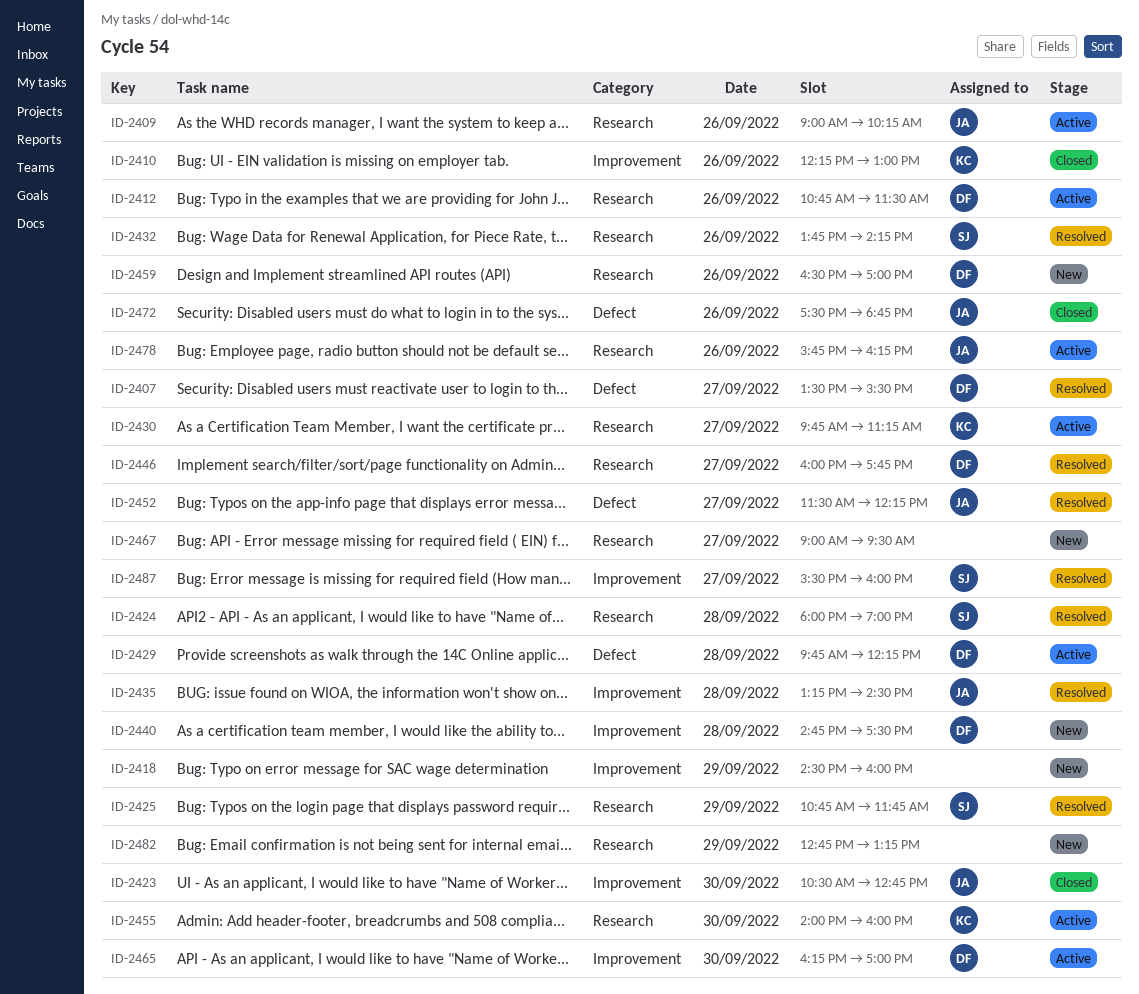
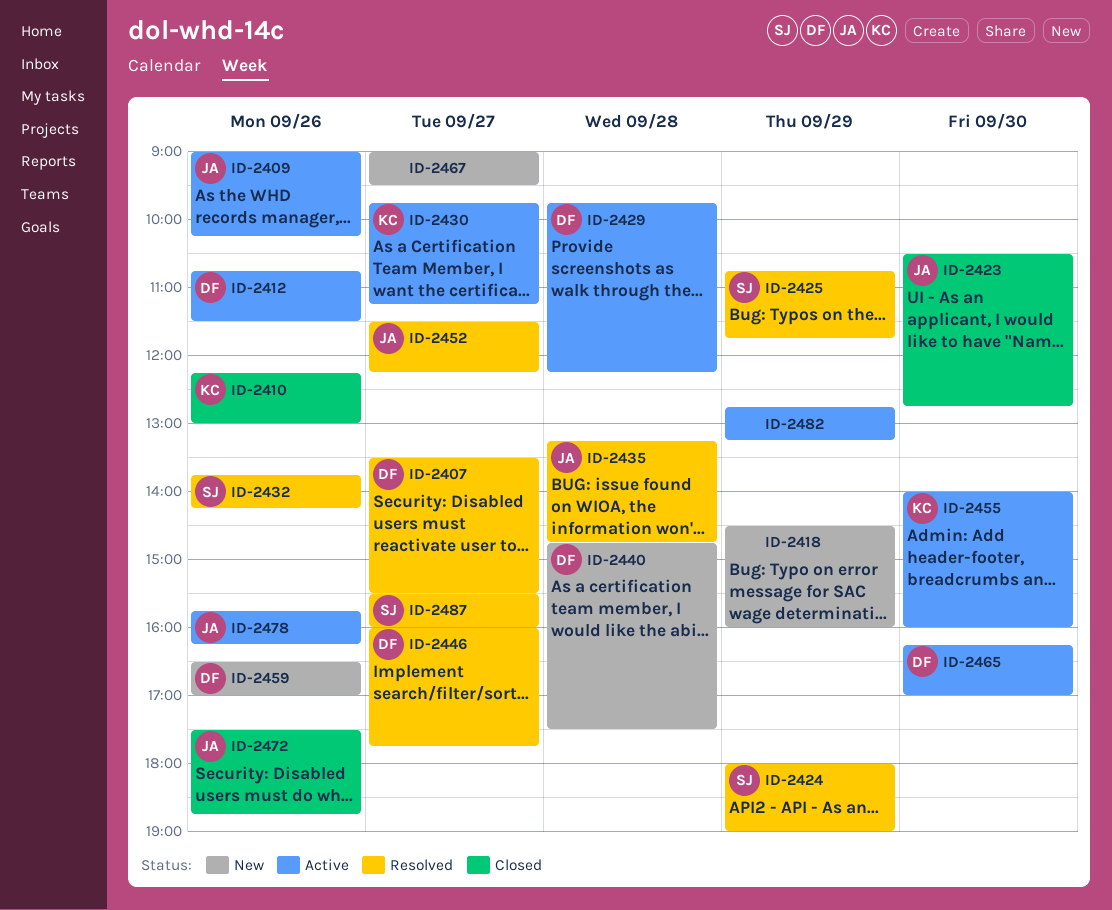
ID-2424, day: Sep 28 -> Sep 29
ID-2435, ends: 14:30 -> 14:45
ID-2482, status: New -> Active

